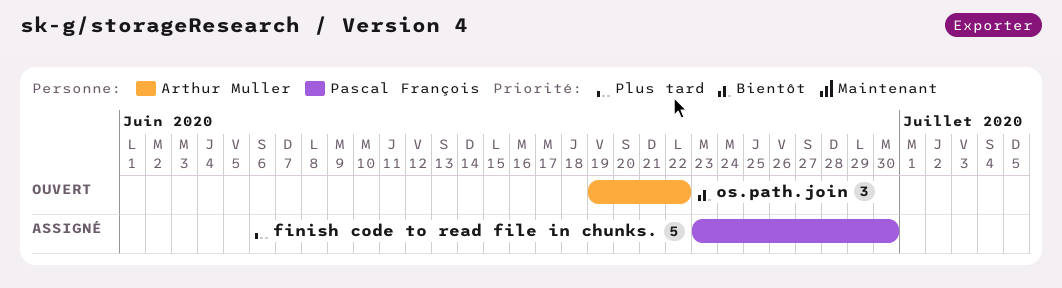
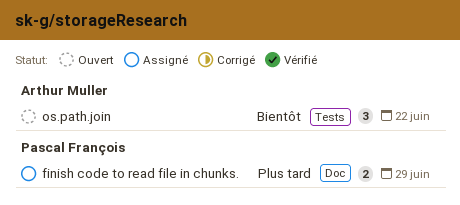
finish code to read file in chunks., estimate: 5 -> 2
finish code to read file in chunks., due: Jun 30 -> Jun 29

